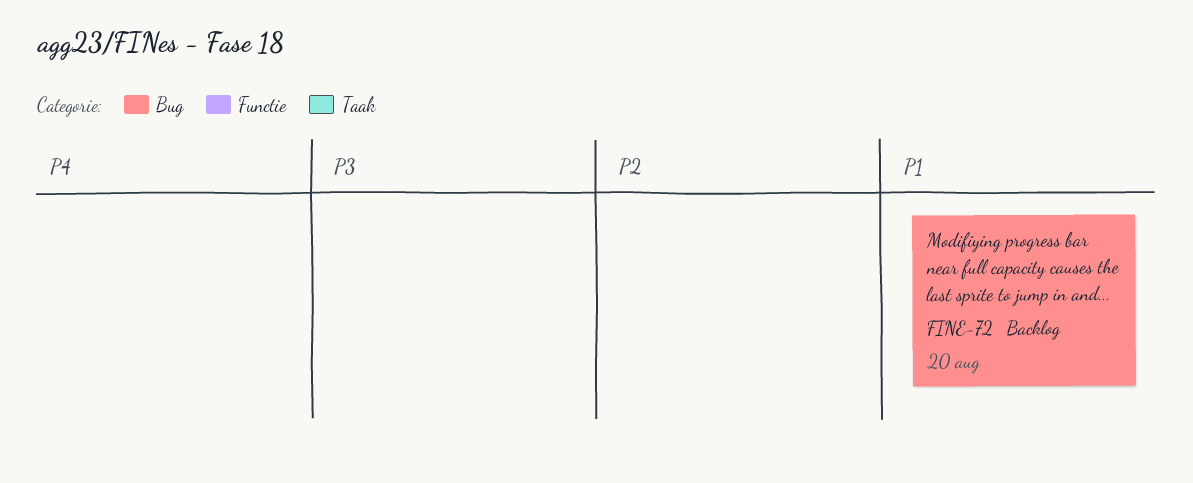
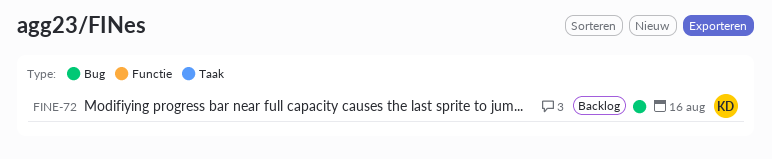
FINE-72, due: Aug 20 -> Aug 16

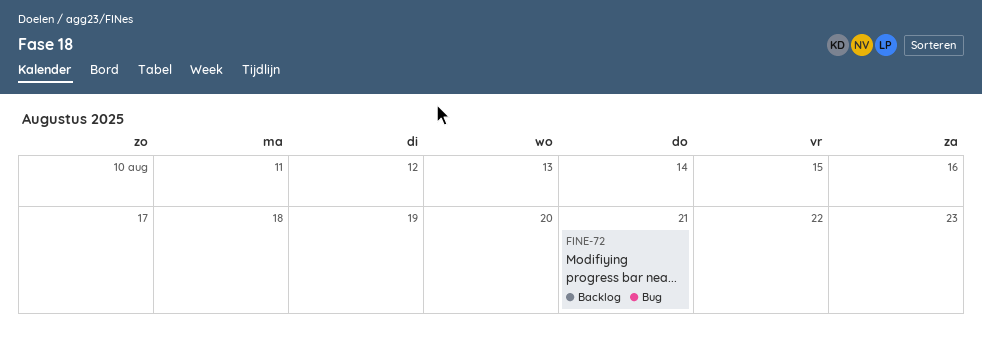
FINE-72, due: Aug 16 -> Aug 21

